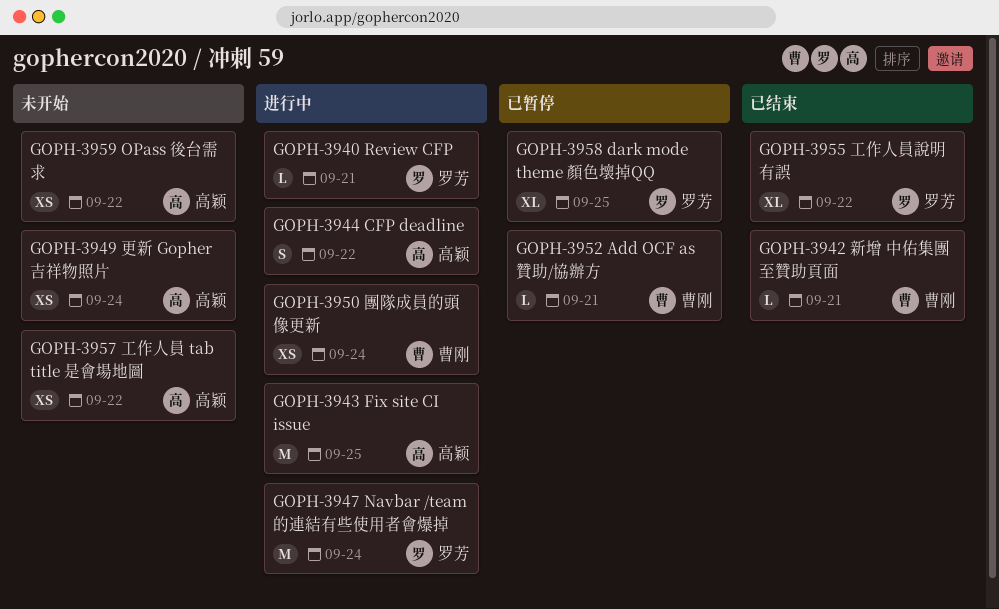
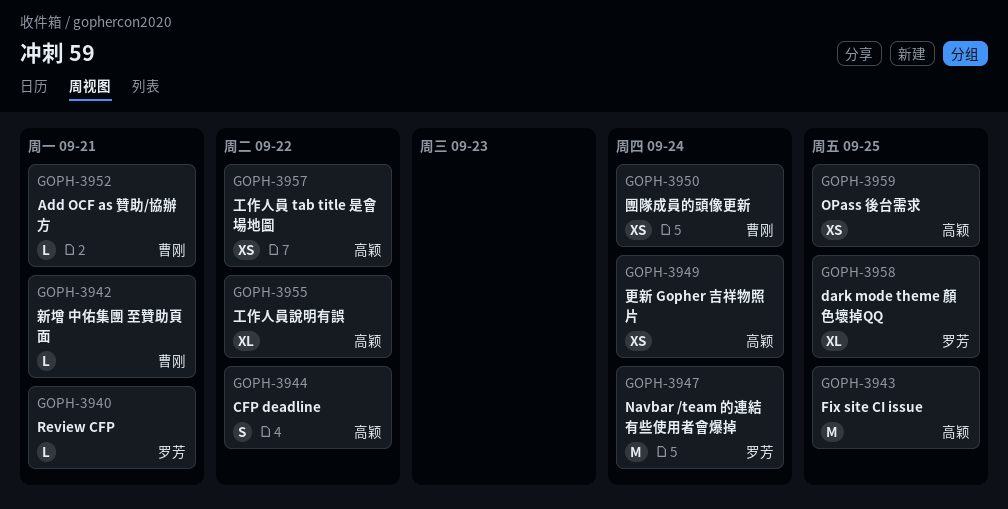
GOPH-3955, owner: 罗芳 -> 高颖
GOPH-3959, due: Sep 22 -> Sep 25

